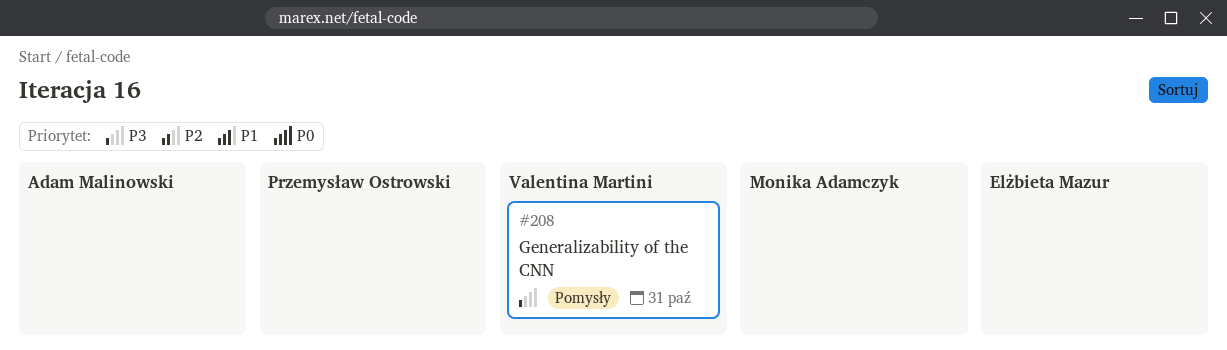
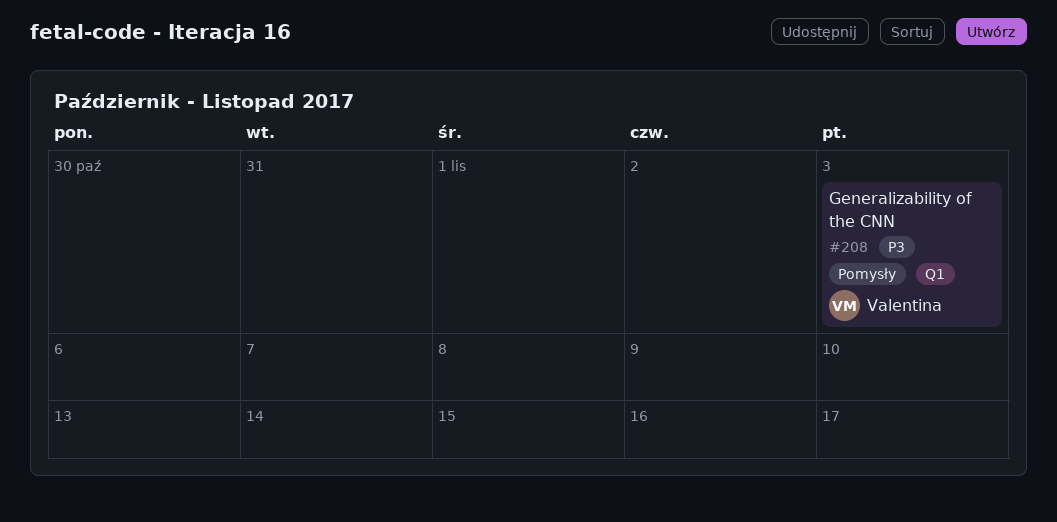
#208, due: Oct 31 -> Nov 3

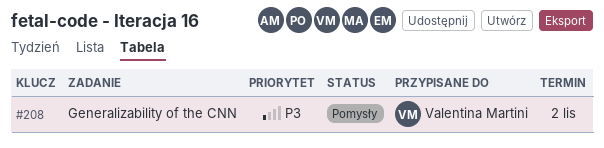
#208, due: Nov 3 -> Nov 2

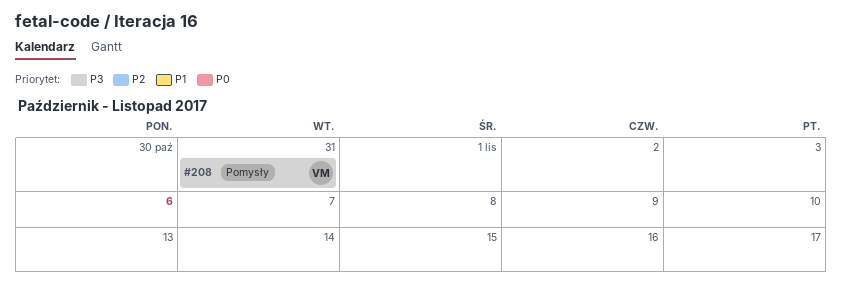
#208, due: Nov 2 -> Oct 31

